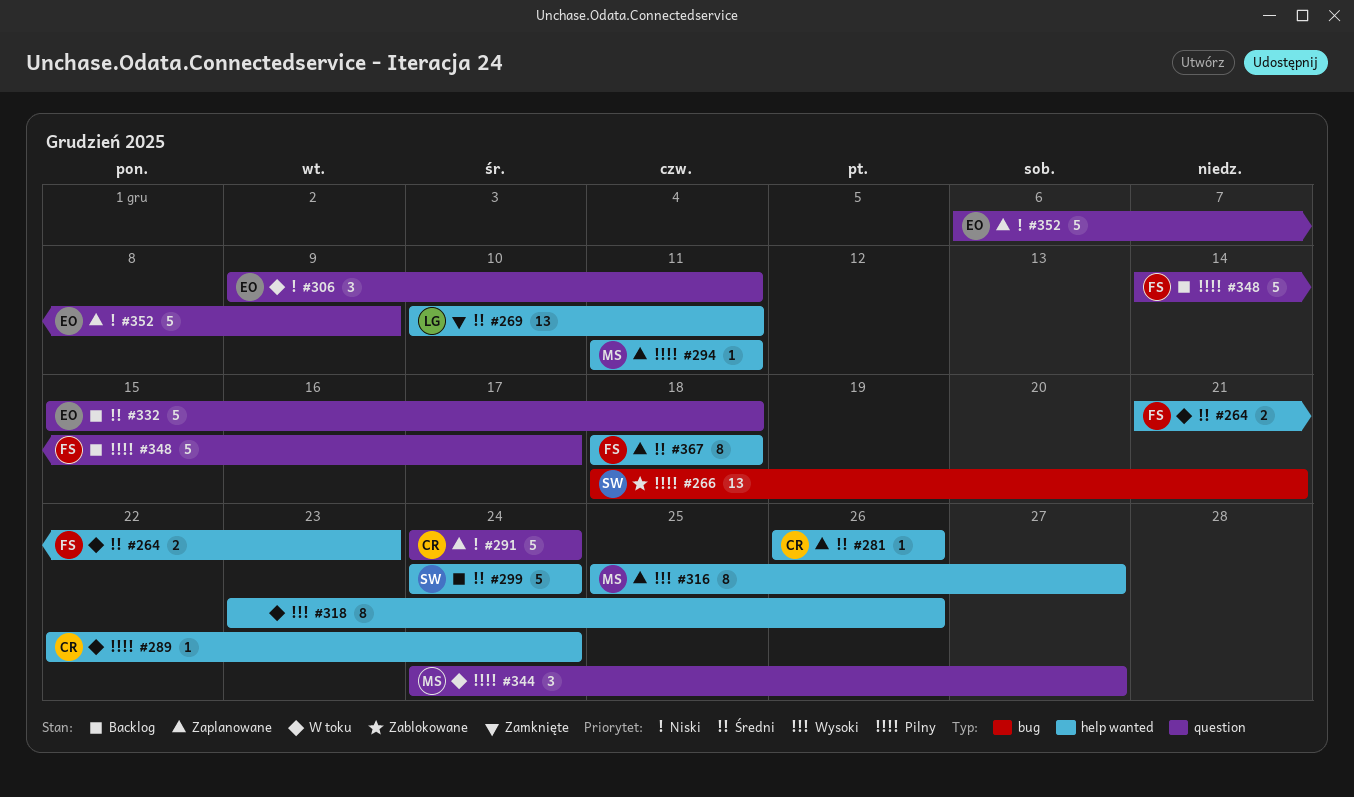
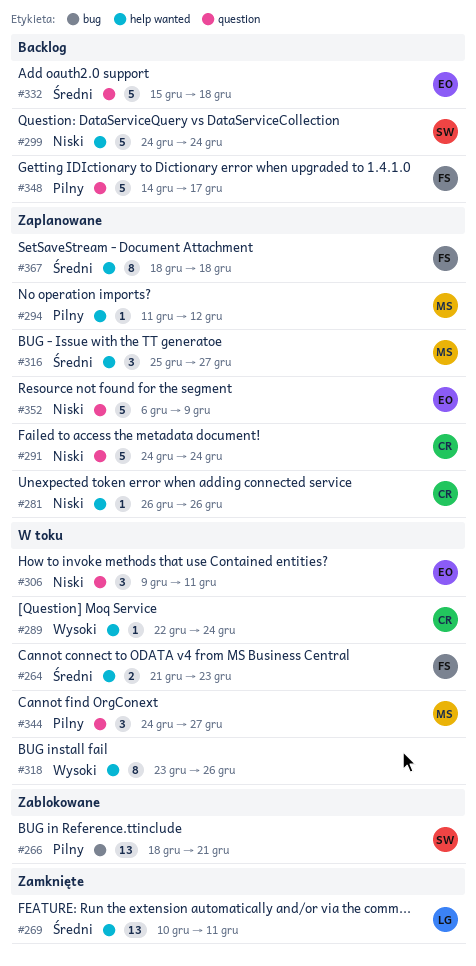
#281, priority: Średni -> Niski
#289, priority: Pilny -> Wysoki
#294, due: Dec 11 -> Dec 12
#299, priority: Średni -> Niski
#316, priority: Wysoki -> Średni
#316, estimate: 8 -> 3

